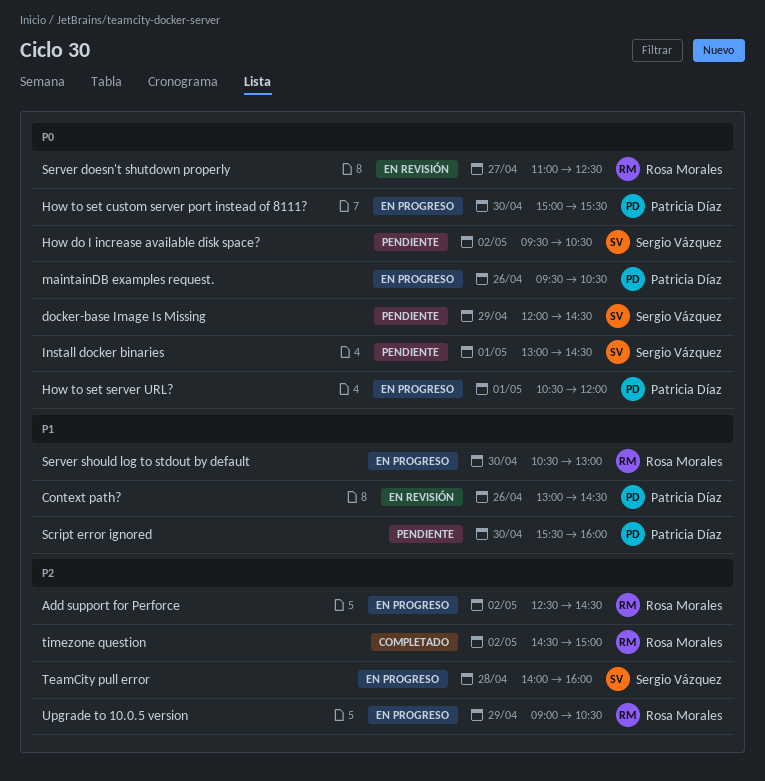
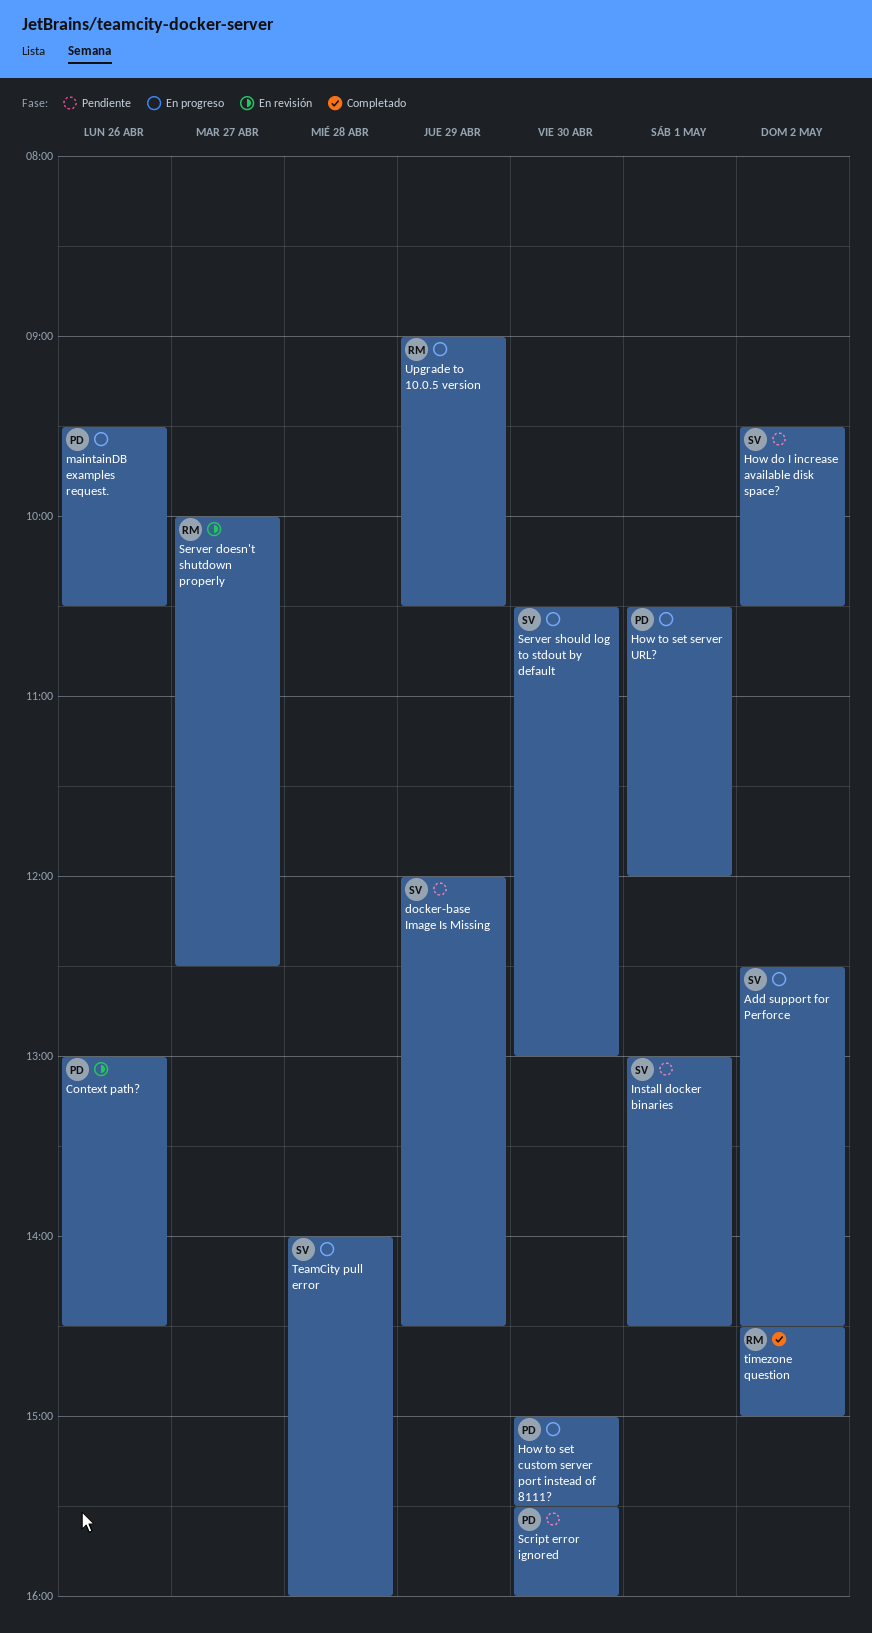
Add support for Perforce, owner: Rosa Morales -> Sergio Vázquez
Server doesn't shutdown properly, begins: 11:00 -> 10:00
Server should log to stdout by default, owner: Rosa Morales -> Sergio Vázquez

